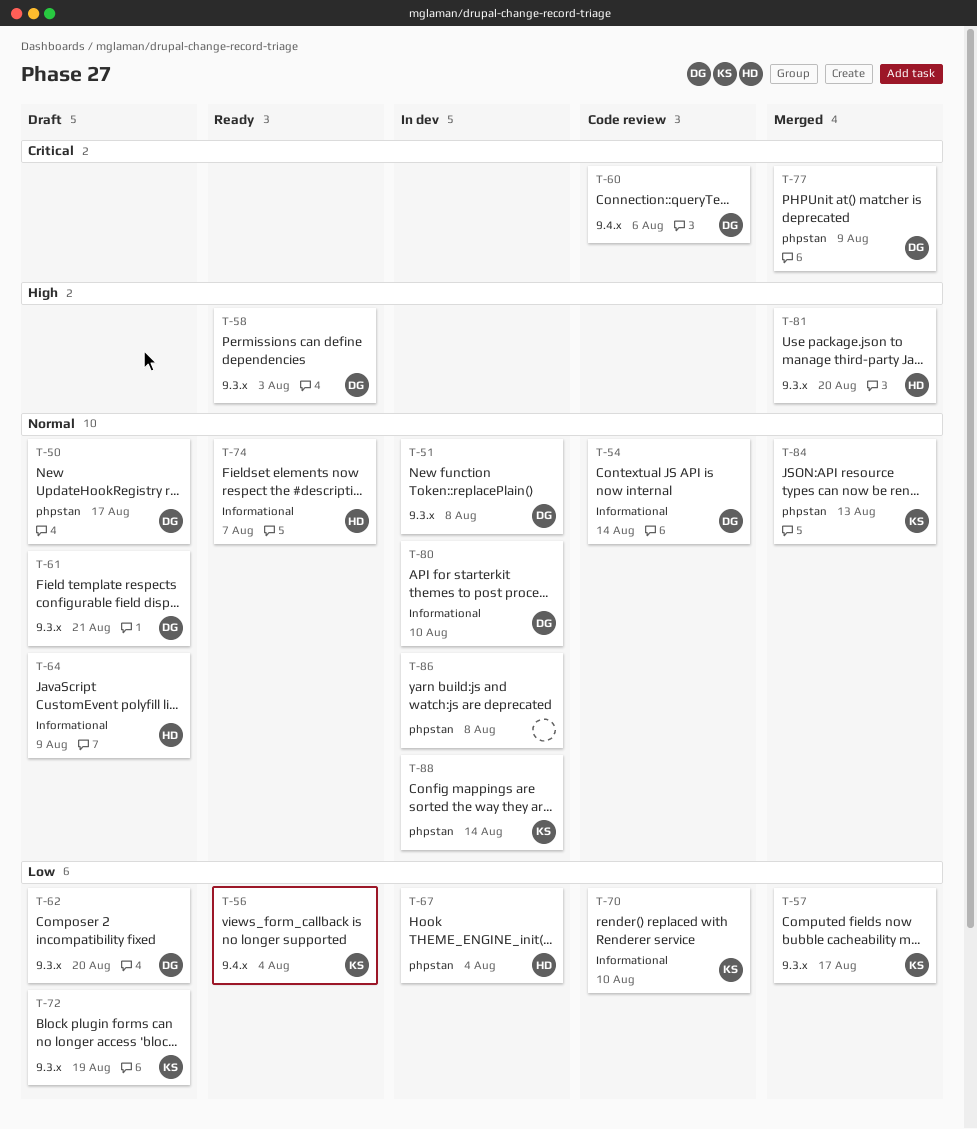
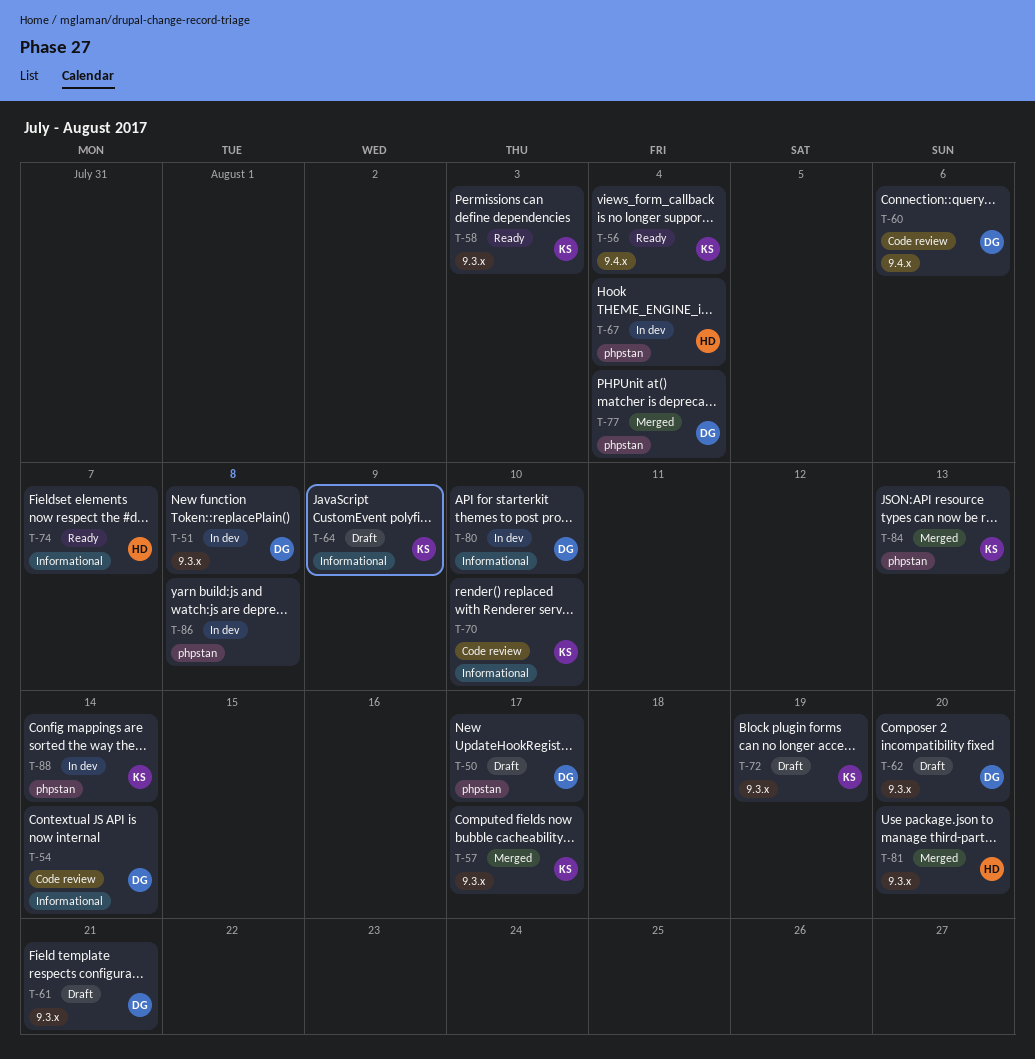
T-58, owner: DG -> KS
T-64, owner: HD -> KS
T-77, due: Aug 9 -> Aug 4

